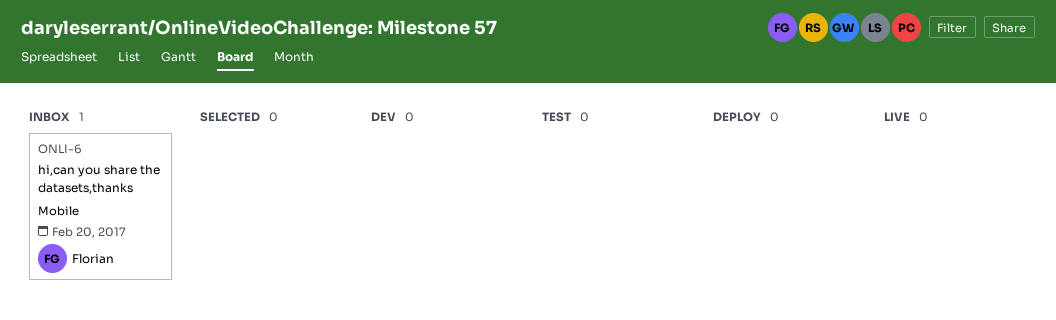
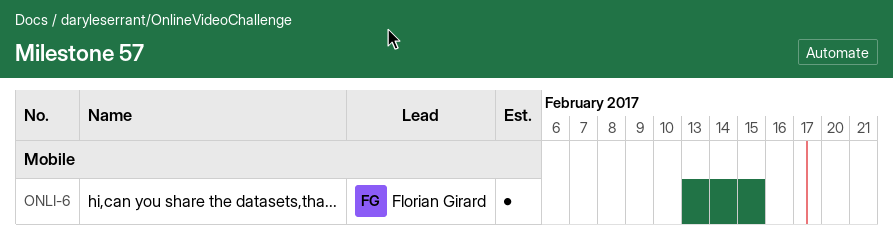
ONLI-6, due: Feb 20 -> Feb 15

